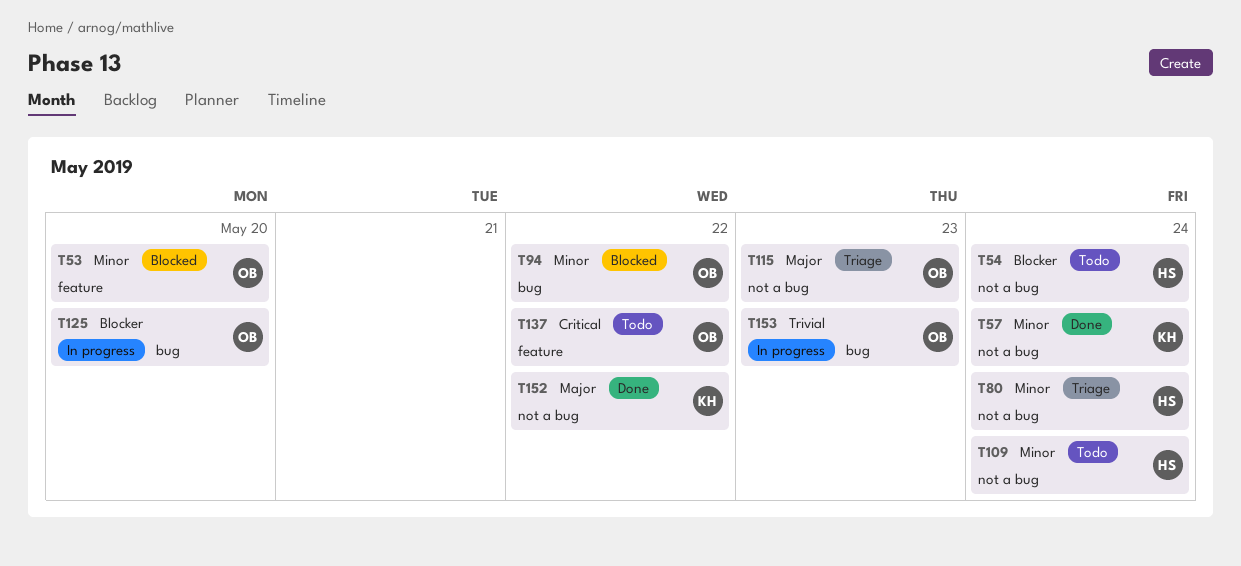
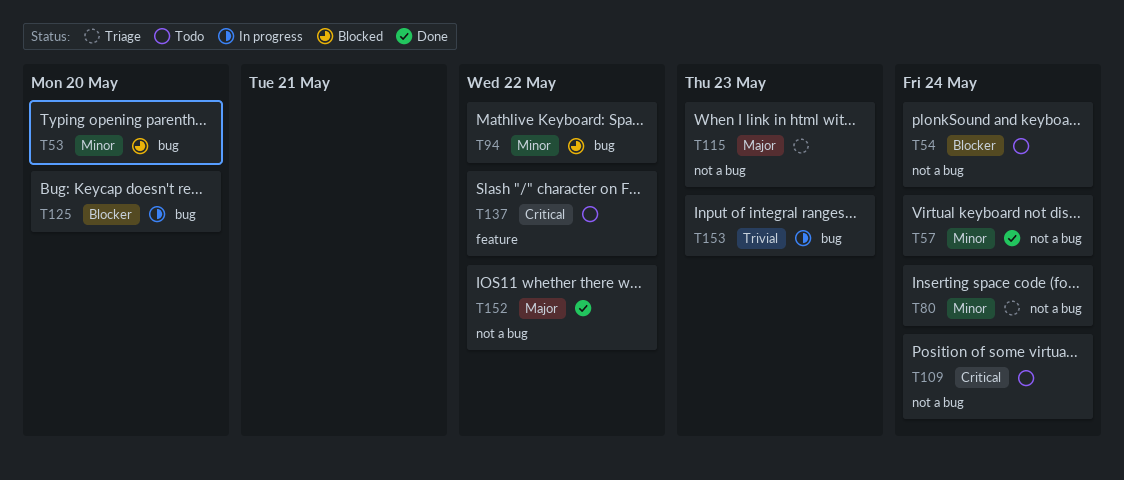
T53, label: feature -> bug
T109, priority: Minor -> Critical

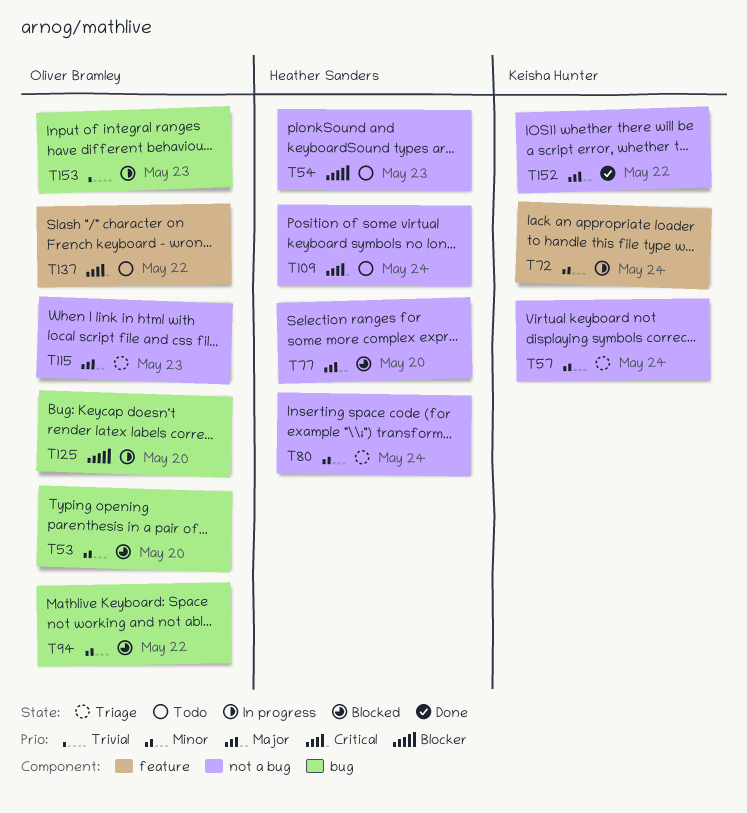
T54, due: May 24 -> May 23
T57, status: Done -> Triage
T72: none -> present
T77: none -> present

